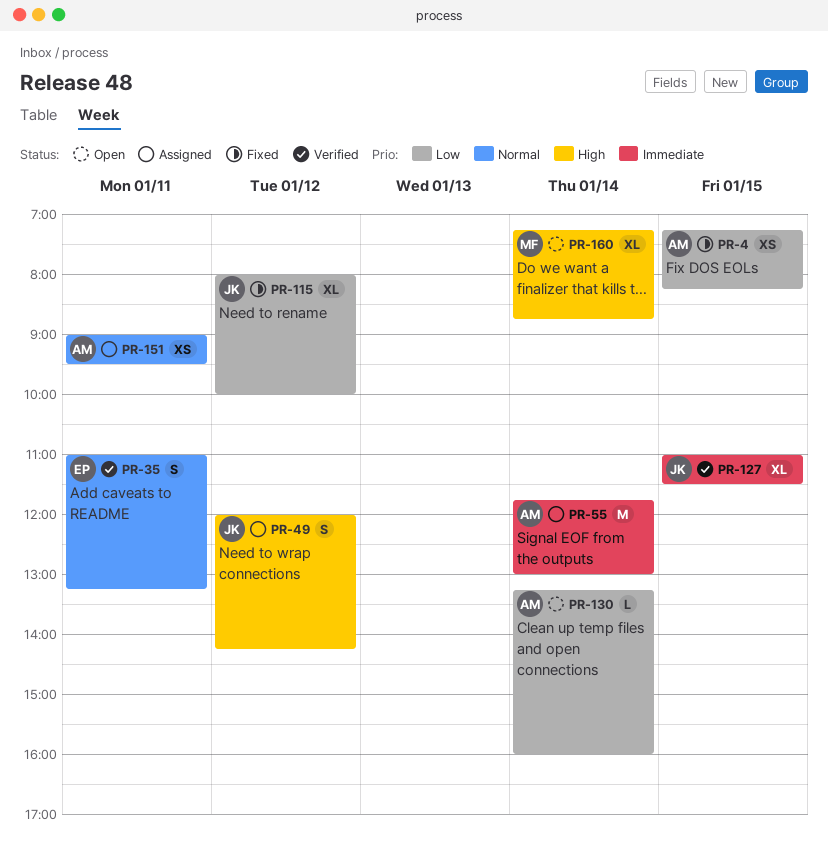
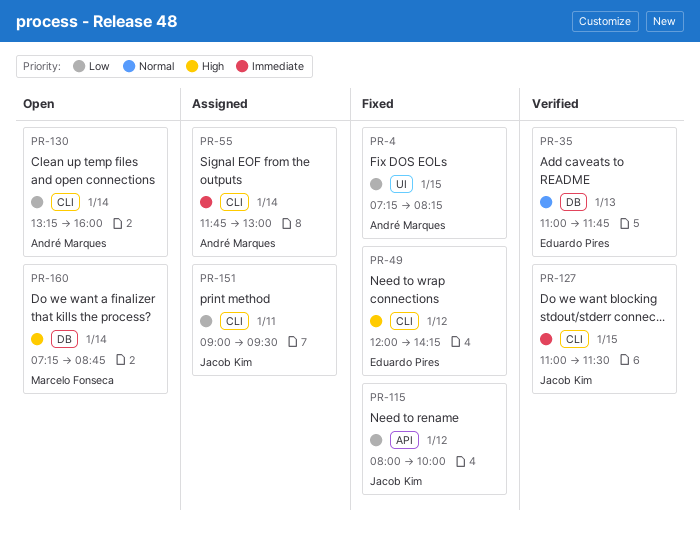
PR-35, day: Jan 11 -> Jan 13
PR-35, ends: 13:15 -> 11:45
PR-49, status: Assigned -> Fixed
PR-49, owner: Jacob Kim -> Eduardo Pires
PR-151, owner: André Marques -> Jacob Kim
PR-151, priority: Normal -> Low

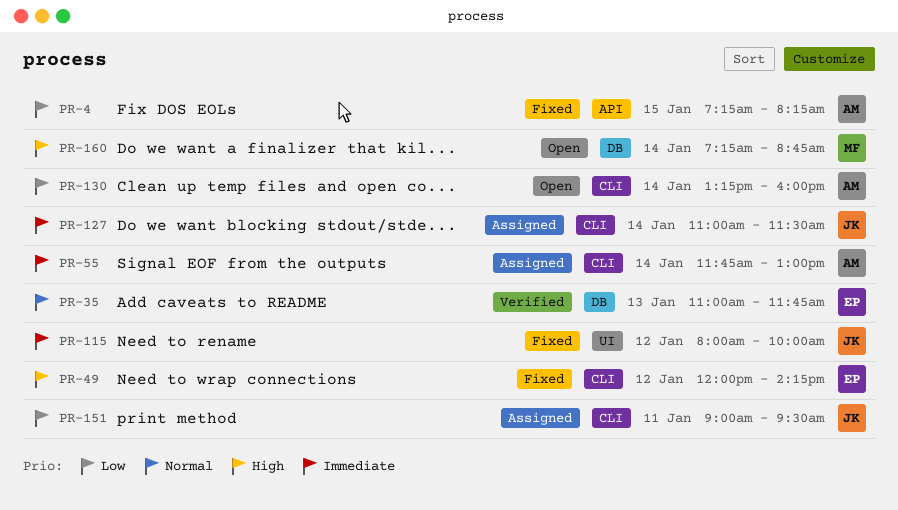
PR-4, label: UI -> API
PR-115, priority: Low -> Immediate
PR-115, label: API -> UI
PR-127, status: Verified -> Assigned
PR-127, day: Jan 15 -> Jan 14

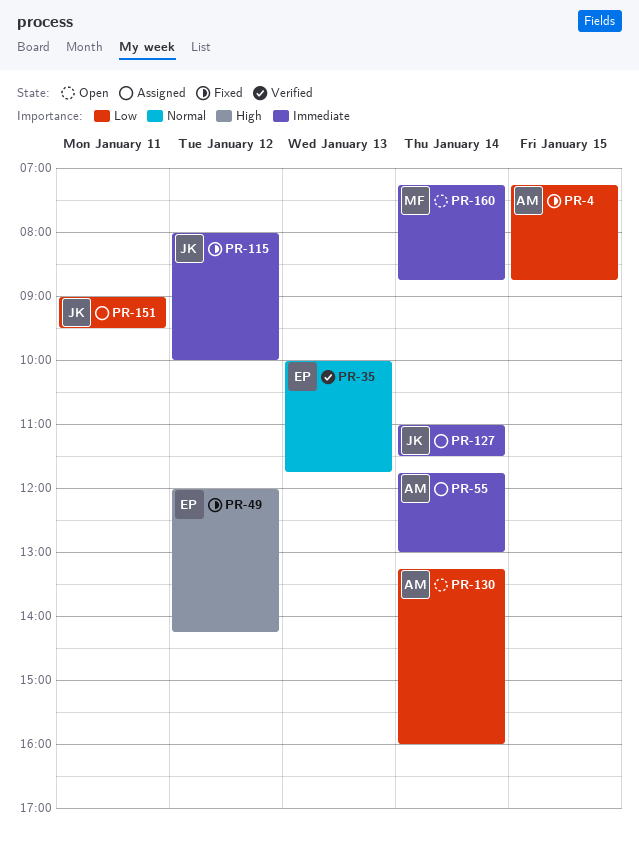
PR-4, ends: 08:15 -> 08:45
PR-35, begins: 11:00 -> 10:00
PR-160, priority: High -> Immediate

